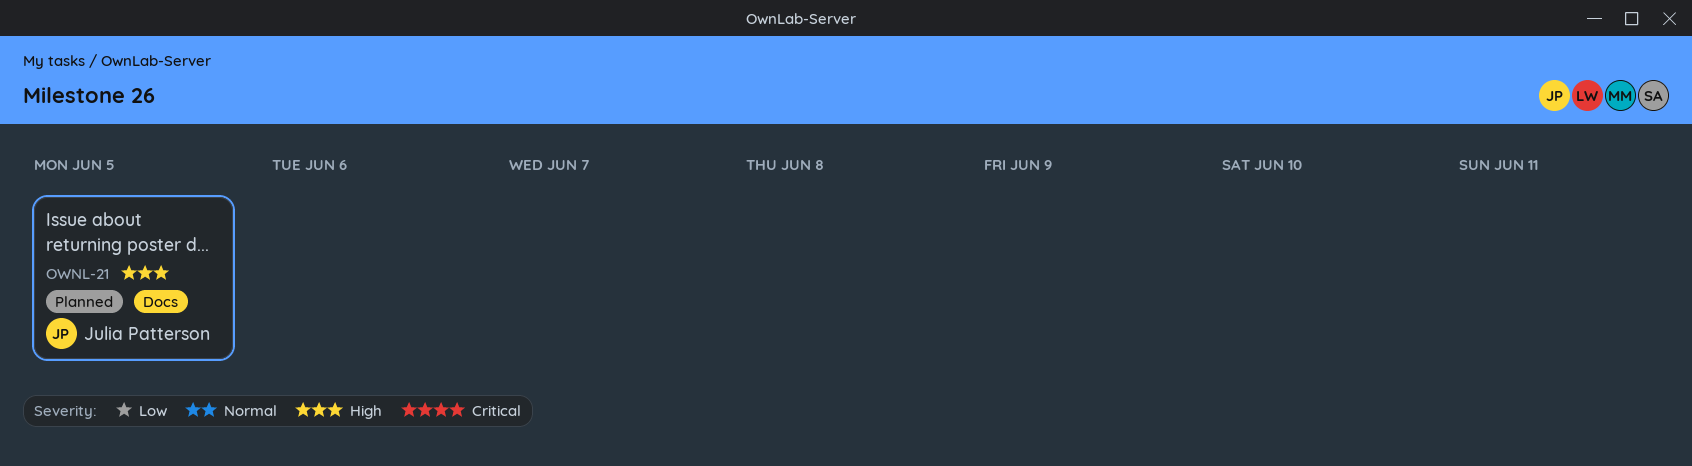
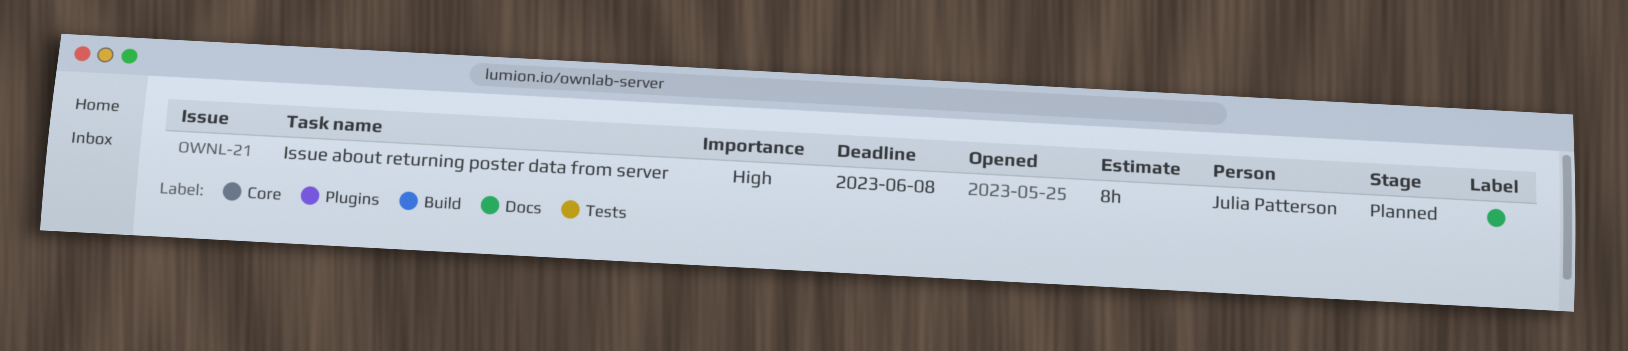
OWNL-21, due: Jun 5 -> Jun 8

